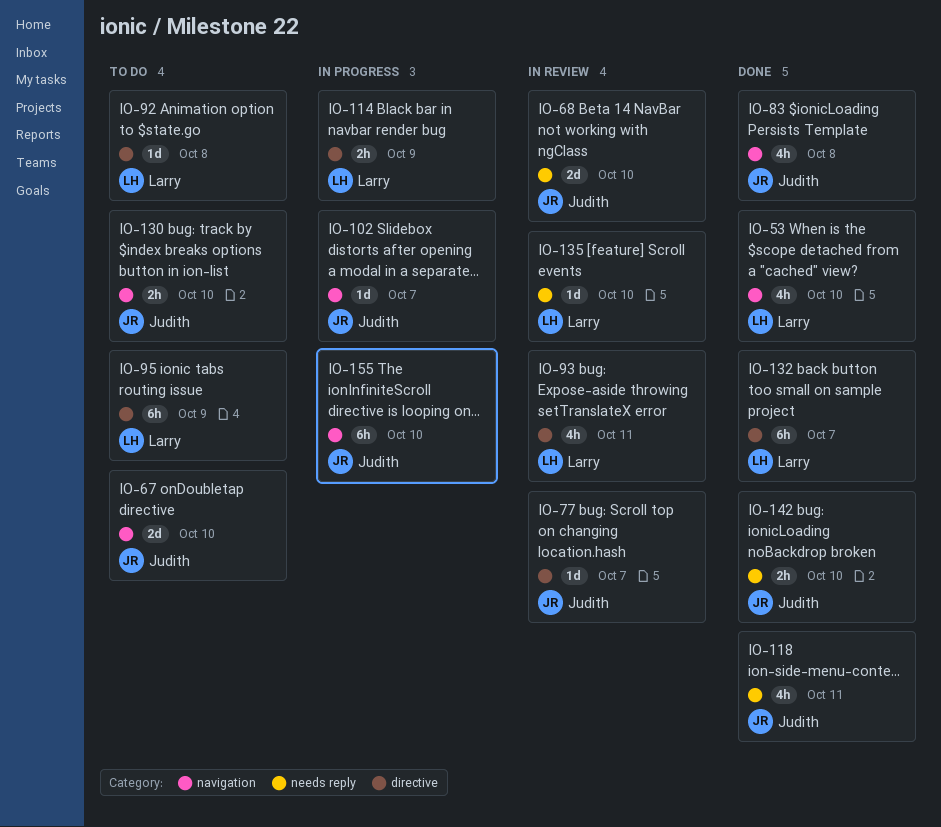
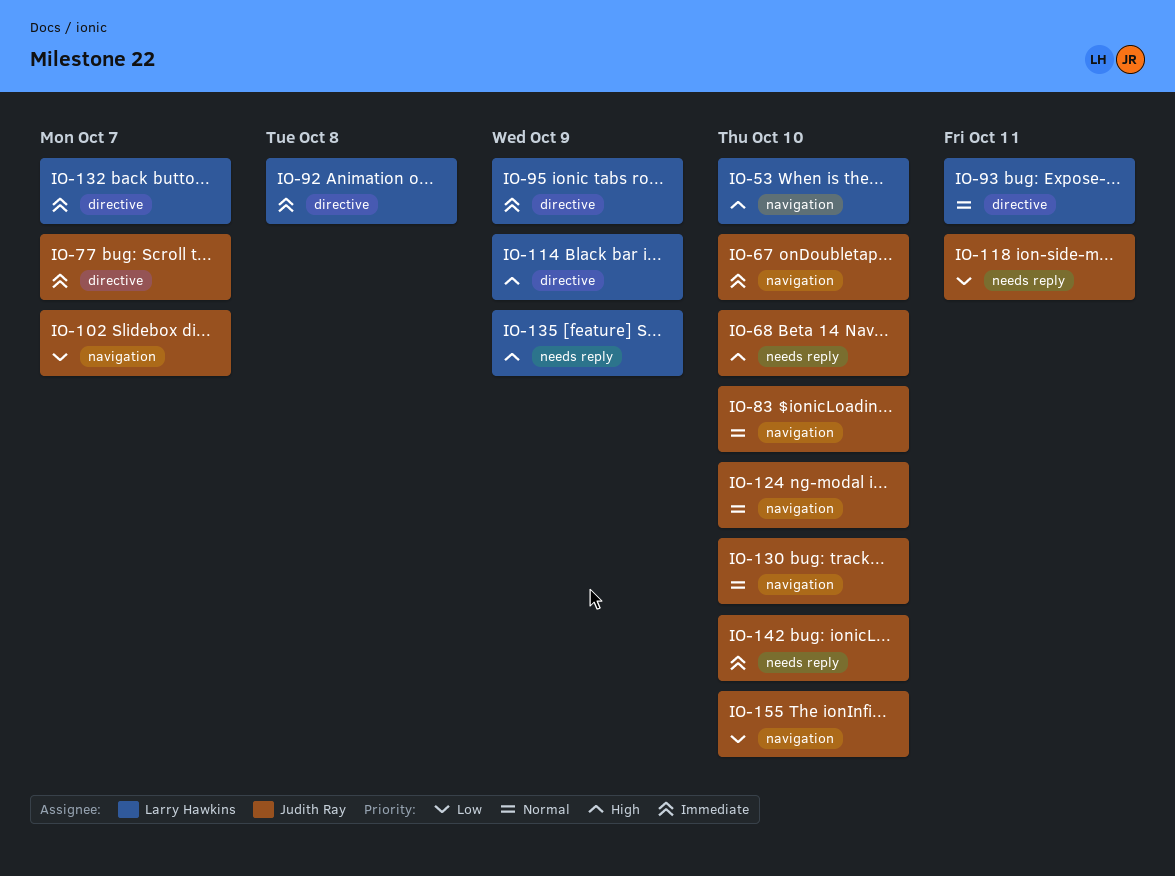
IO-83, due: Oct 8 -> Oct 10
IO-124: none -> present
IO-135, due: Oct 10 -> Oct 9

